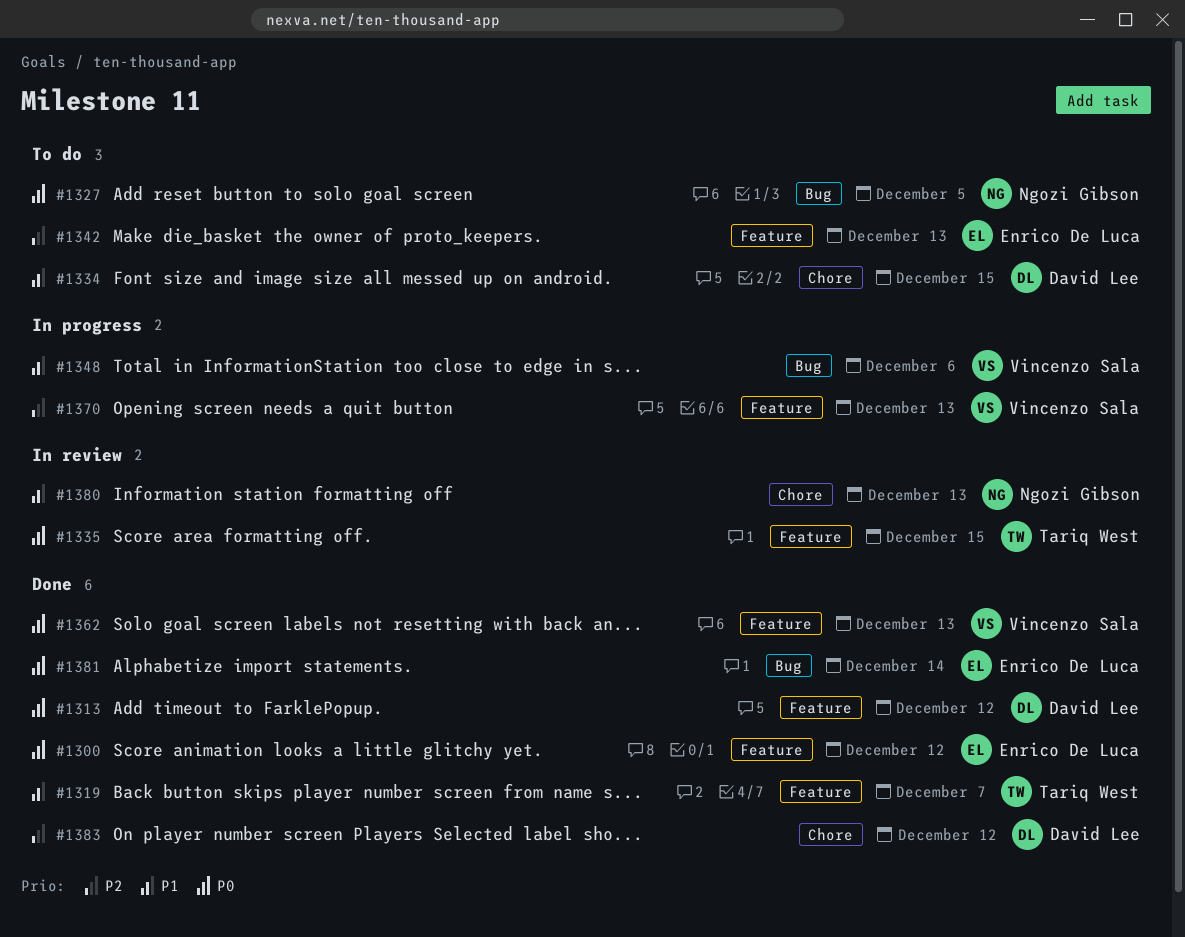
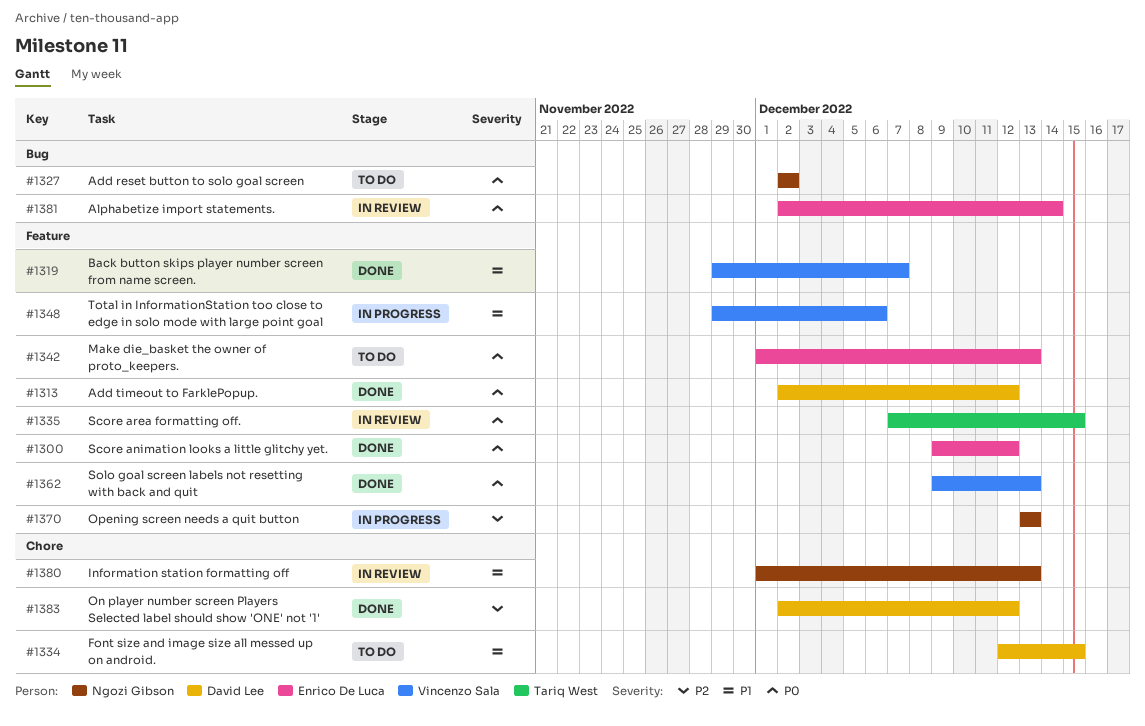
#1319, owner: Tariq West -> Vincenzo Sala
#1327, due: Dec 5 -> Dec 2
#1342, priority: P2 -> P0
#1348, label: Bug -> Feature
#1370, owner: Vincenzo Sala -> Ngozi Gibson
#1381, status: Done -> In review

